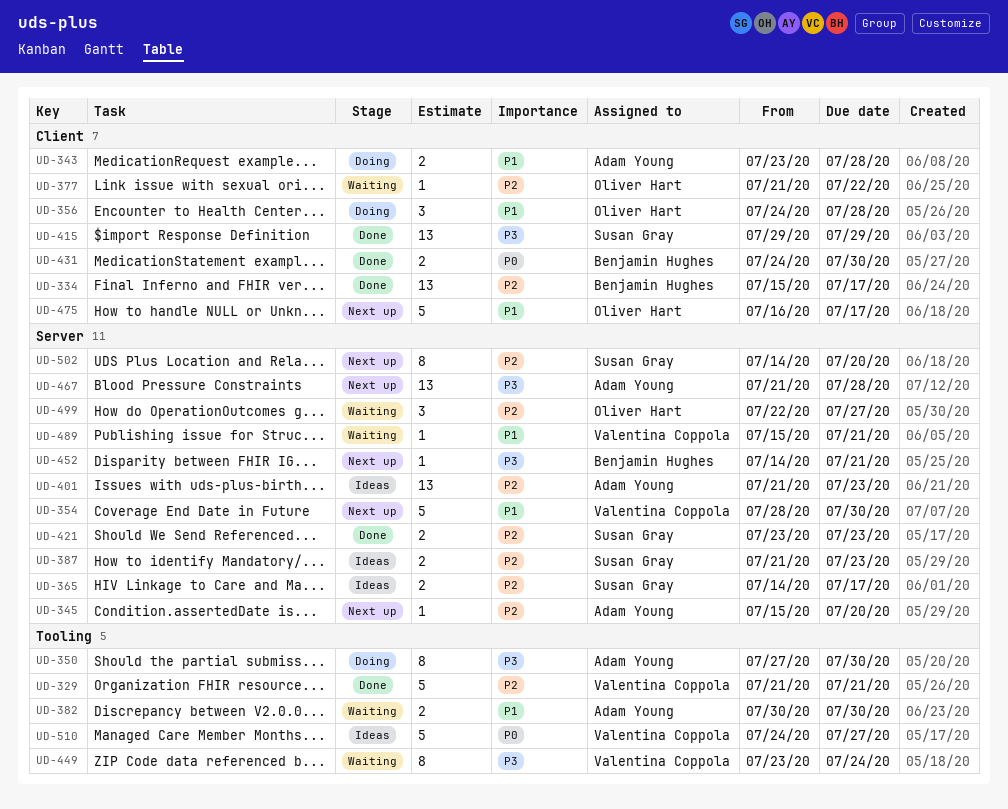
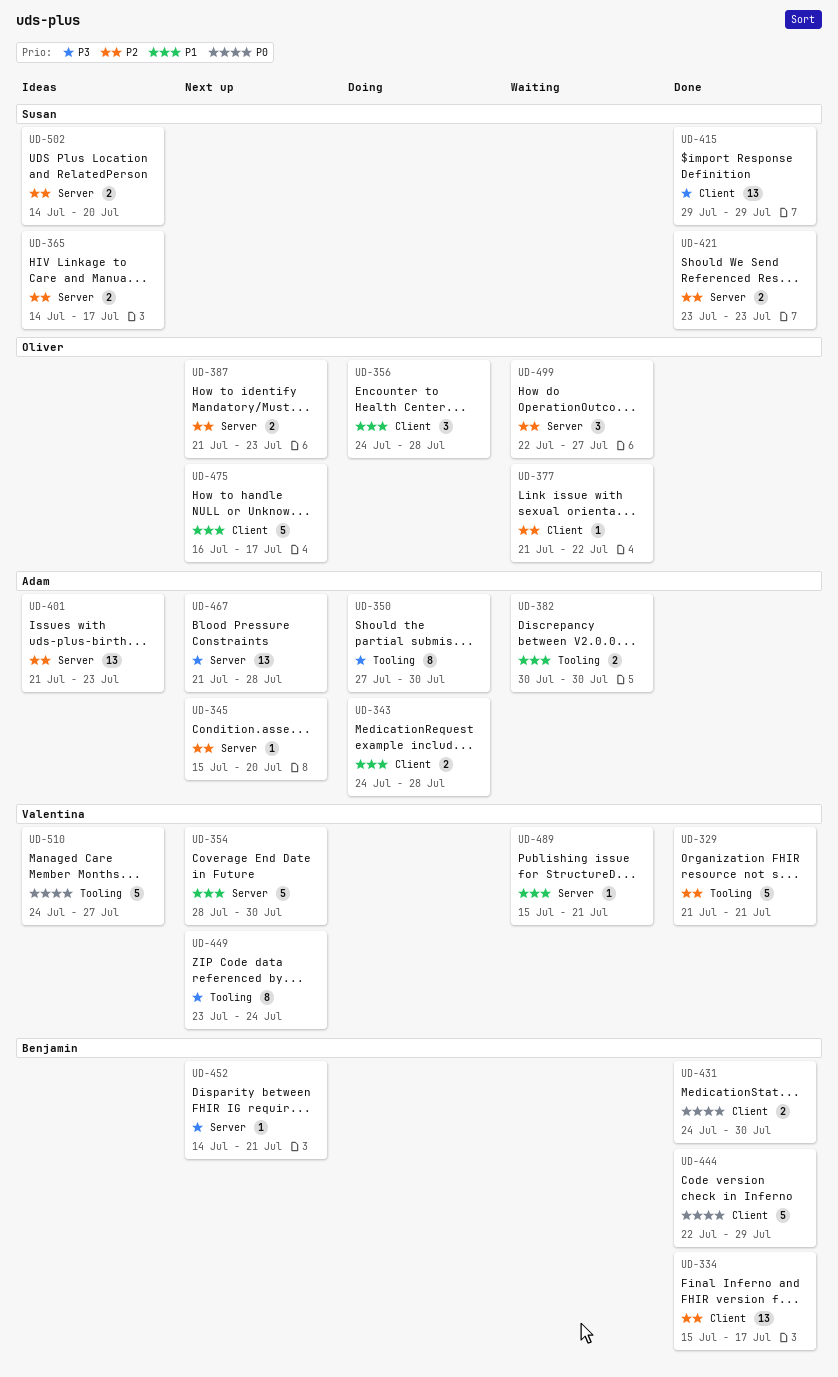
UD-343, start: Jul 23 -> Jul 24
UD-387, status: Ideas -> Next up
UD-387, owner: Susan Gray -> Oliver Hart
UD-444: none -> present
UD-449, status: Waiting -> Next up
UD-502, status: Next up -> Ideas
UD-502, estimate: 8 -> 2

